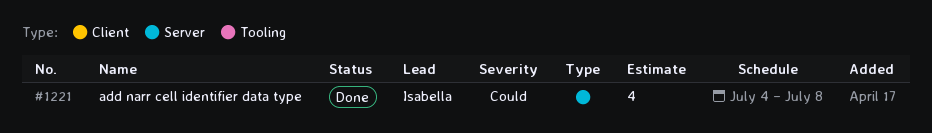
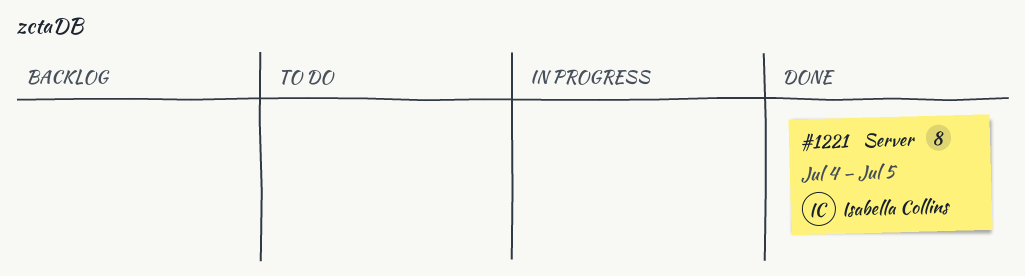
#1221, estimate: 4 -> 8
#1221, due: Jul 8 -> Jul 5

